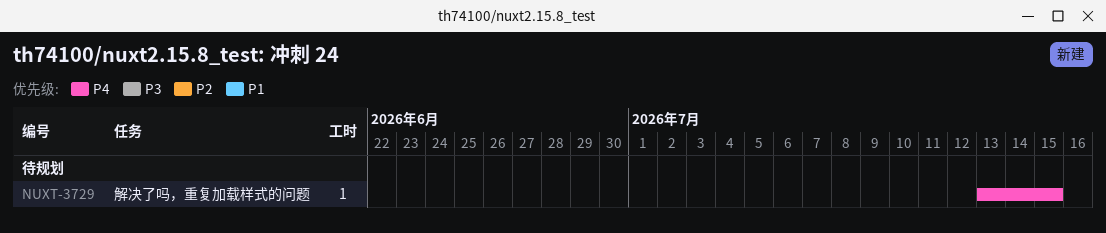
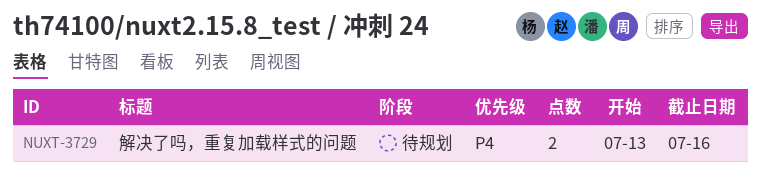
NUXT-3729, estimate: 1 -> 2
NUXT-3729, due: Jul 15 -> Jul 16

